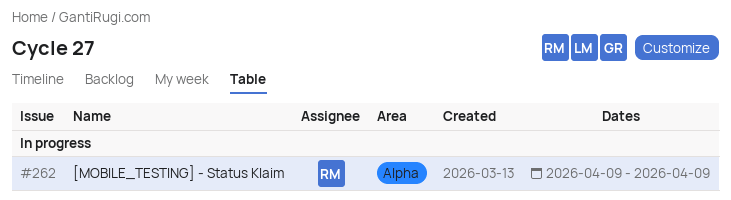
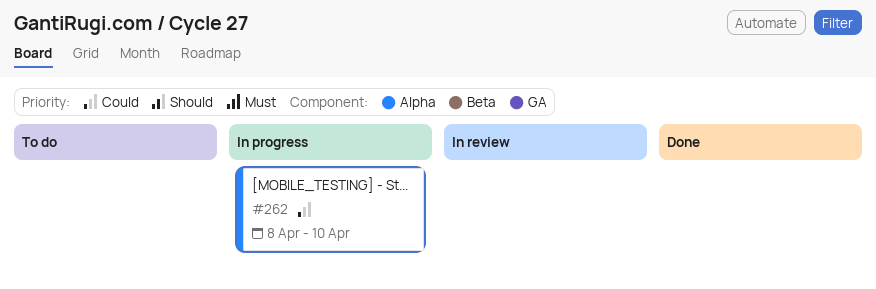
#262, start: Apr 9 -> Apr 8
#262, due: Apr 9 -> Apr 10

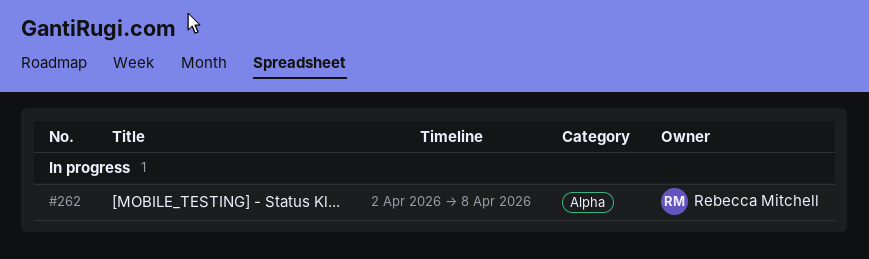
#262, start: Apr 8 -> Apr 2
#262, due: Apr 10 -> Apr 8

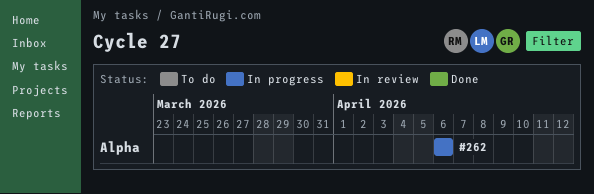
#262, start: Apr 2 -> Apr 6
#262, due: Apr 8 -> Apr 6

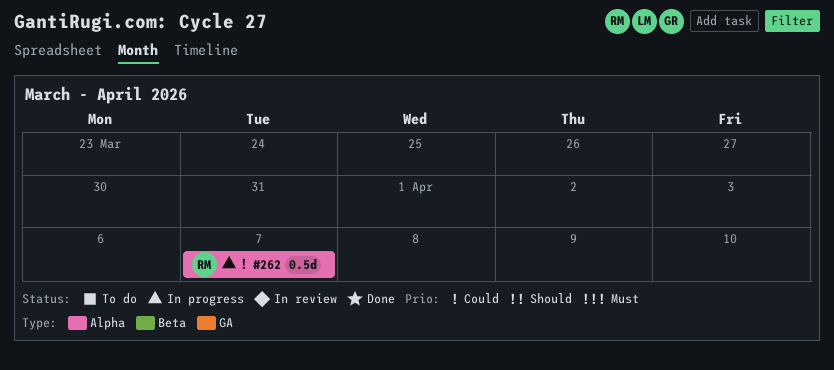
#262, start: Apr 6 -> Apr 7
#262, due: Apr 6 -> Apr 7

